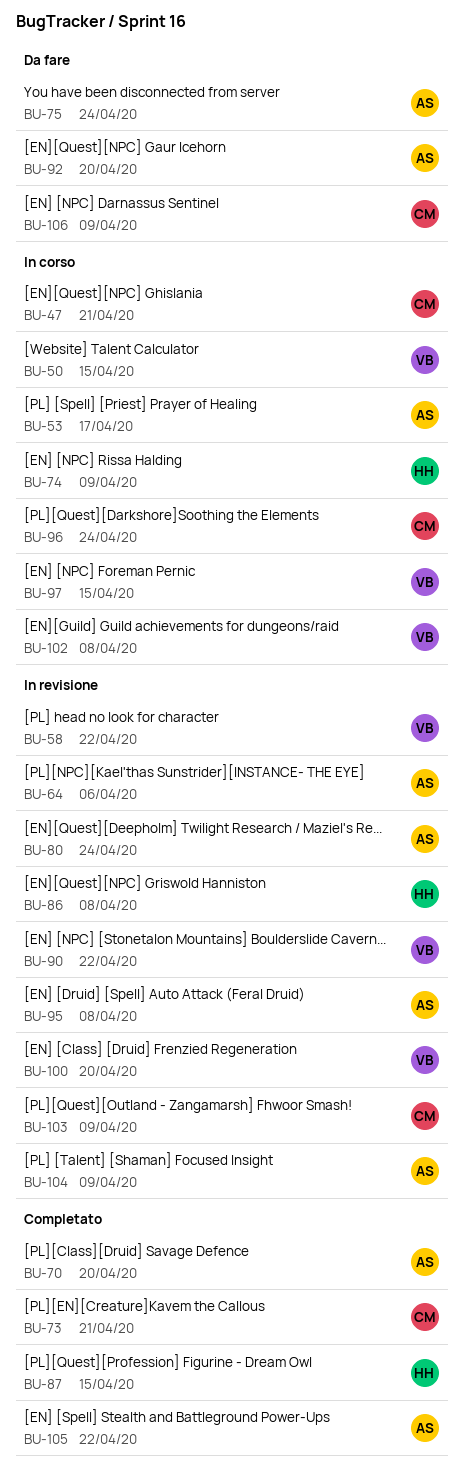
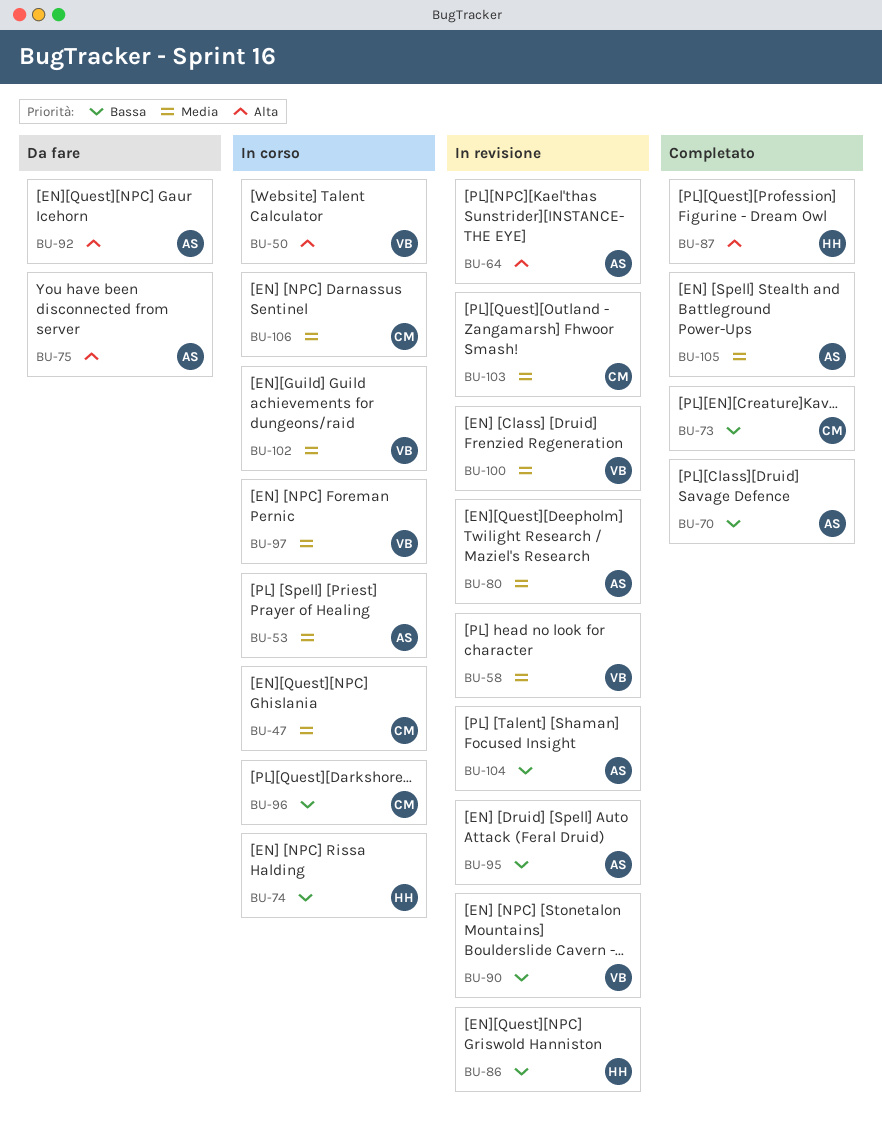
BU-106, status: Da fare -> In corso

